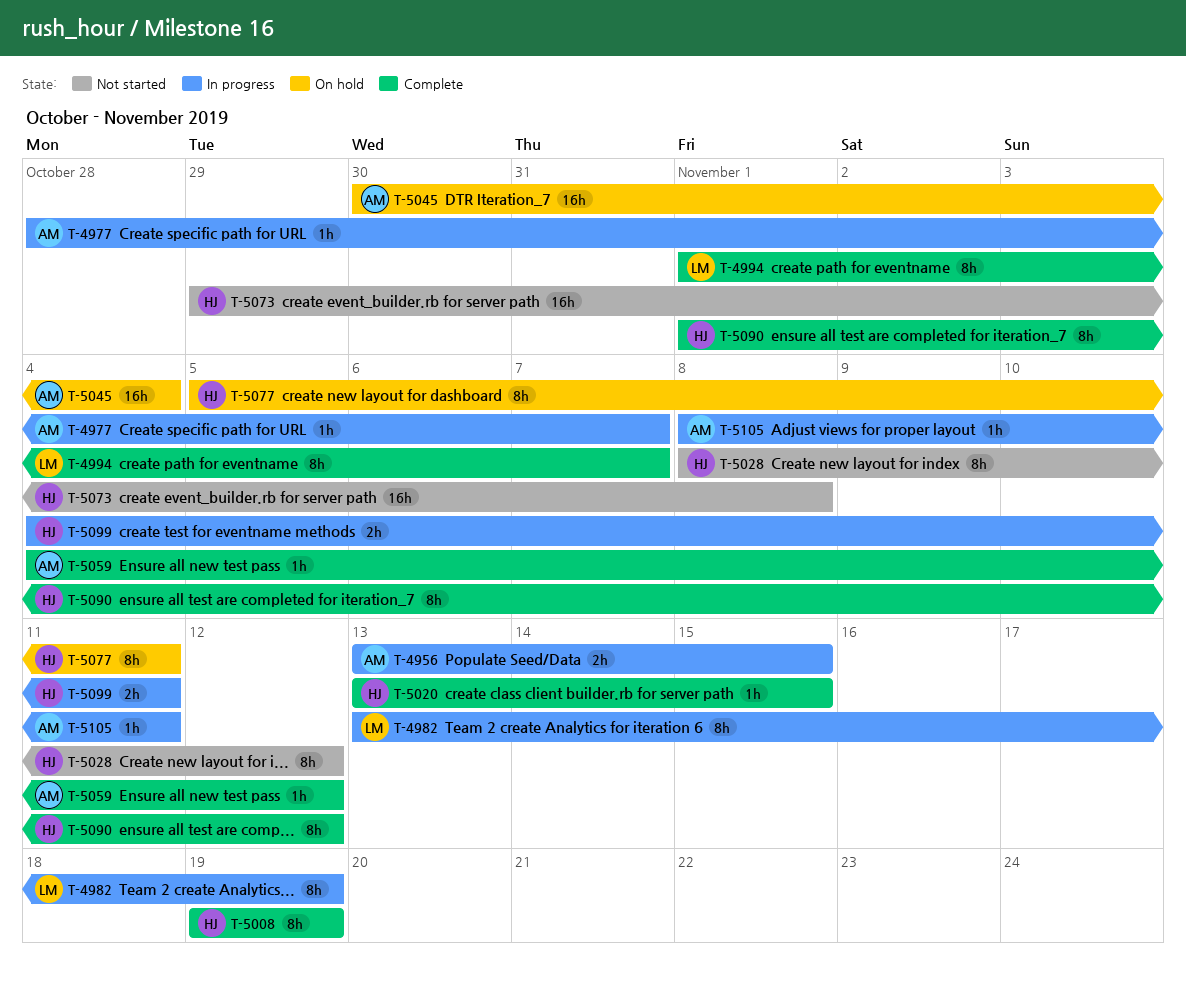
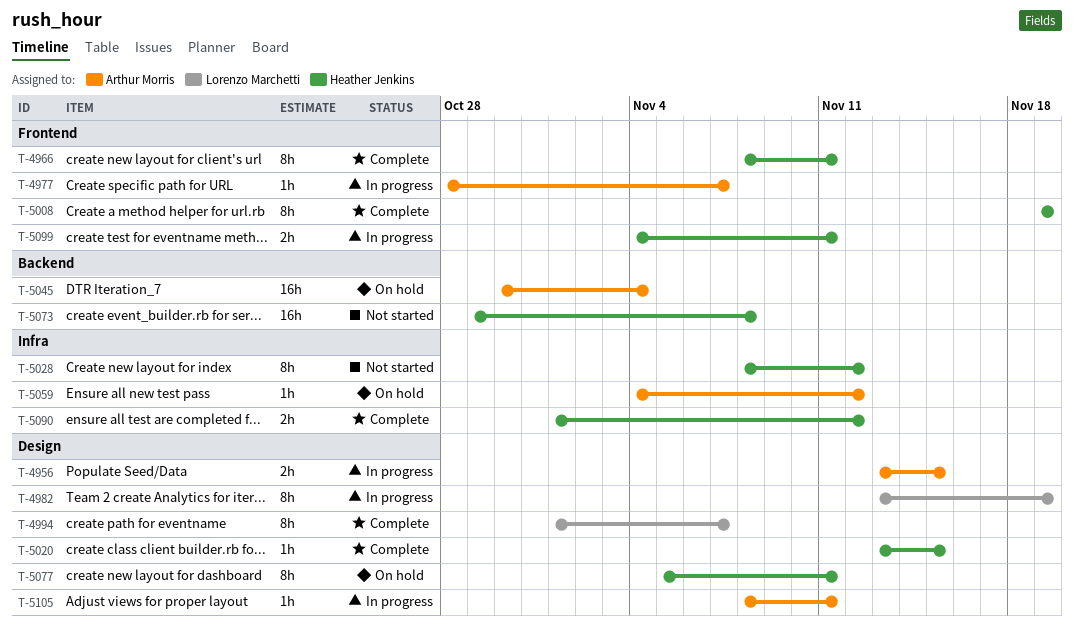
T-4966: none -> present
T-5059, status: Complete -> On hold
T-5090, estimate: 8h -> 2h

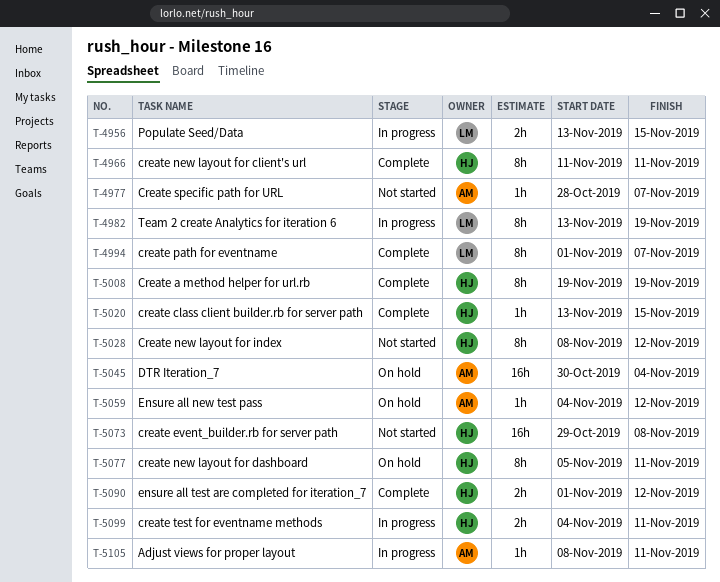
T-4956, owner: Arthur Morris -> Lorenzo Marchetti
T-4966, start: Nov 8 -> Nov 11
T-4977, status: In progress -> Not started

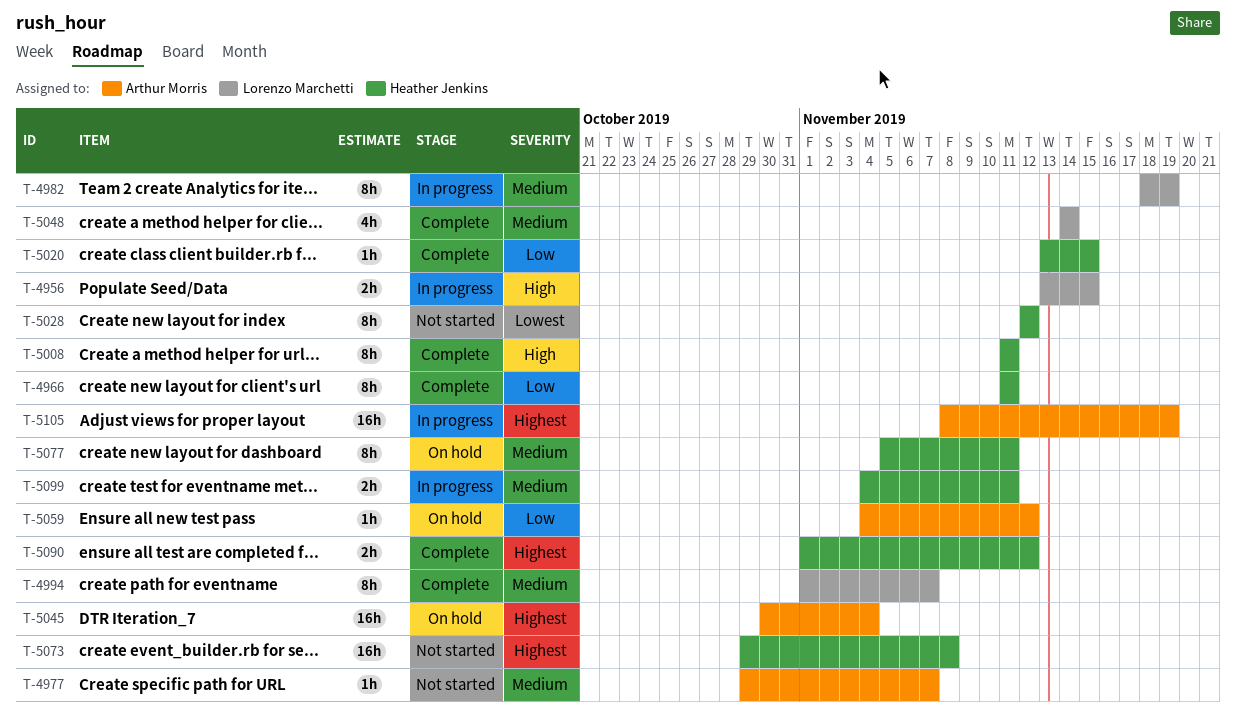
T-4977, start: Oct 28 -> Oct 29
T-4982, start: Nov 13 -> Nov 18
T-5008, start: Nov 19 -> Nov 11
T-5008, due: Nov 19 -> Nov 11
T-5028, start: Nov 8 -> Nov 12
T-5048: none -> present
T-5105, estimate: 1h -> 16h
T-5105, due: Nov 11 -> Nov 19

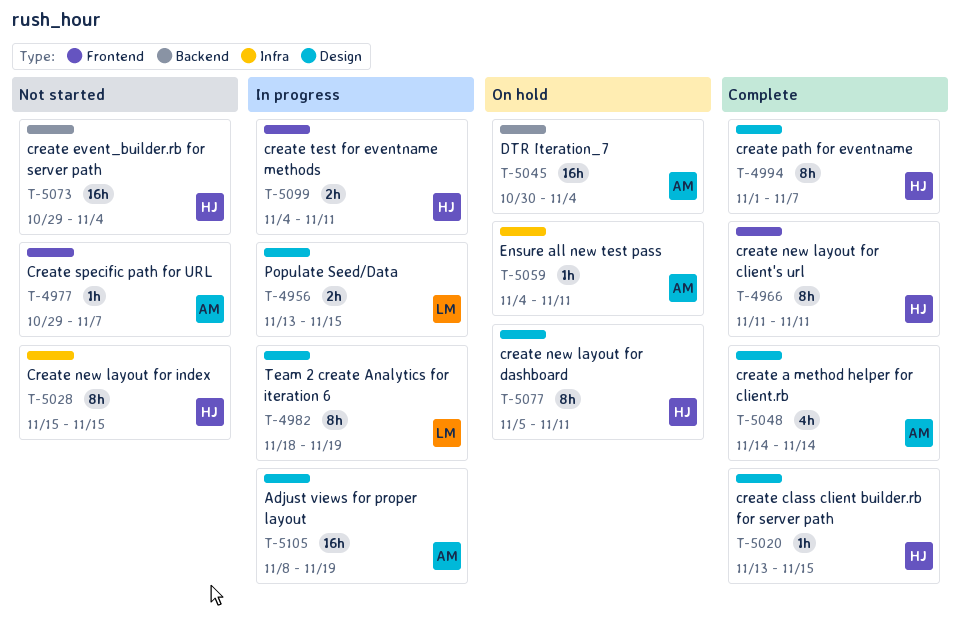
T-4994, owner: Lorenzo Marchetti -> Heather Jenkins
T-5008: present -> none
T-5028, start: Nov 12 -> Nov 15
T-5028, due: Nov 12 -> Nov 15
T-5048, owner: Lorenzo Marchetti -> Arthur Morris
T-5059, due: Nov 12 -> Nov 11
T-5073, due: Nov 8 -> Nov 4
T-5090: present -> none

